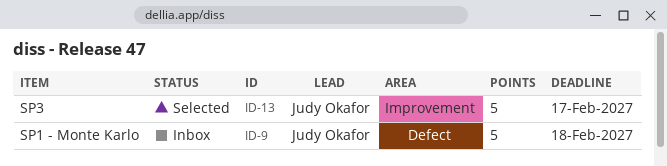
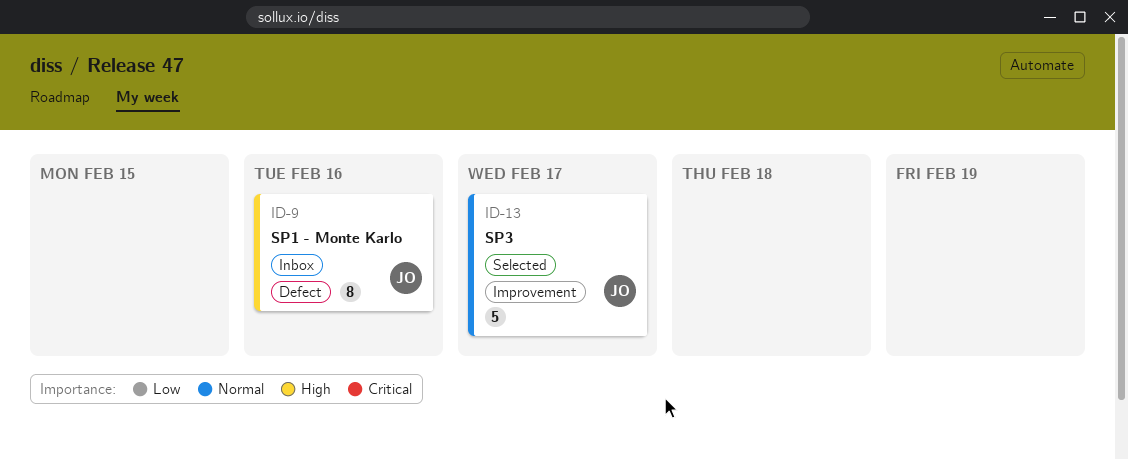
ID-9, estimate: 5 -> 8
ID-9, due: Feb 18 -> Feb 16

